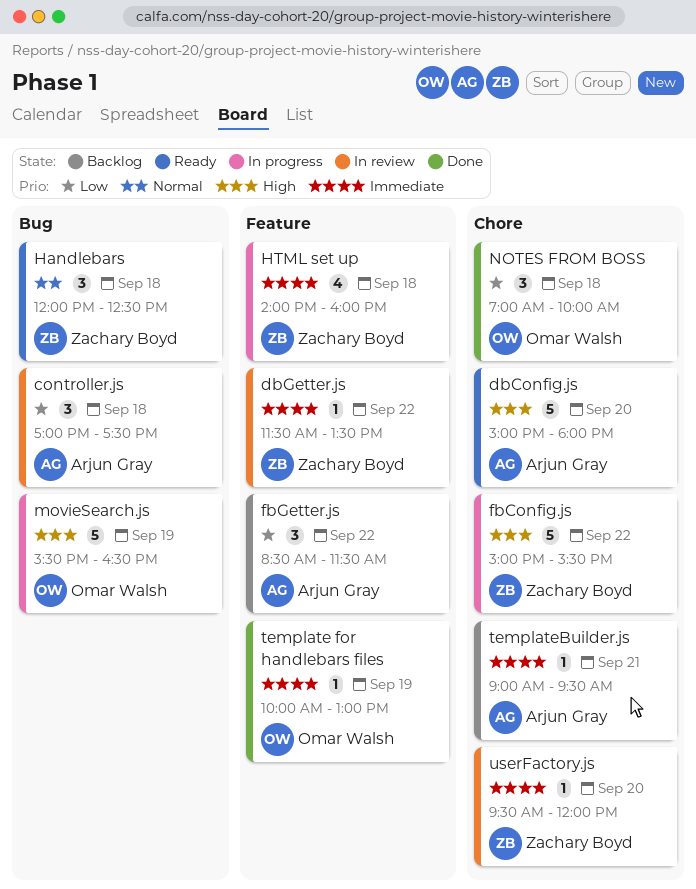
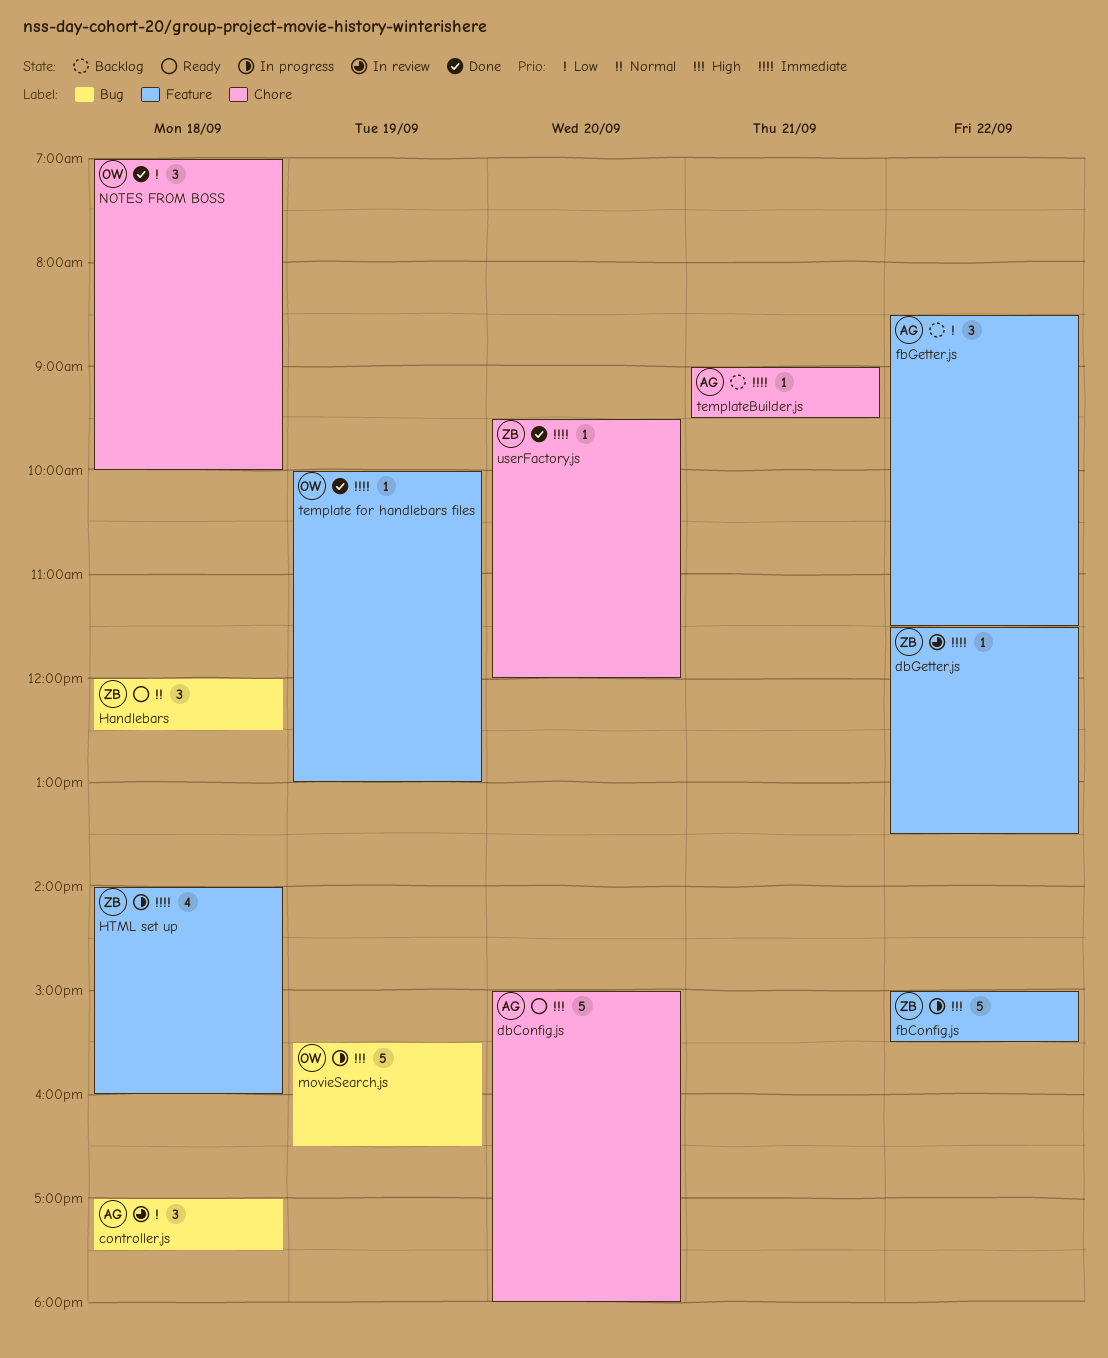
fbConfig.js, label: Chore -> Feature
userFactory.js, status: In review -> Done

